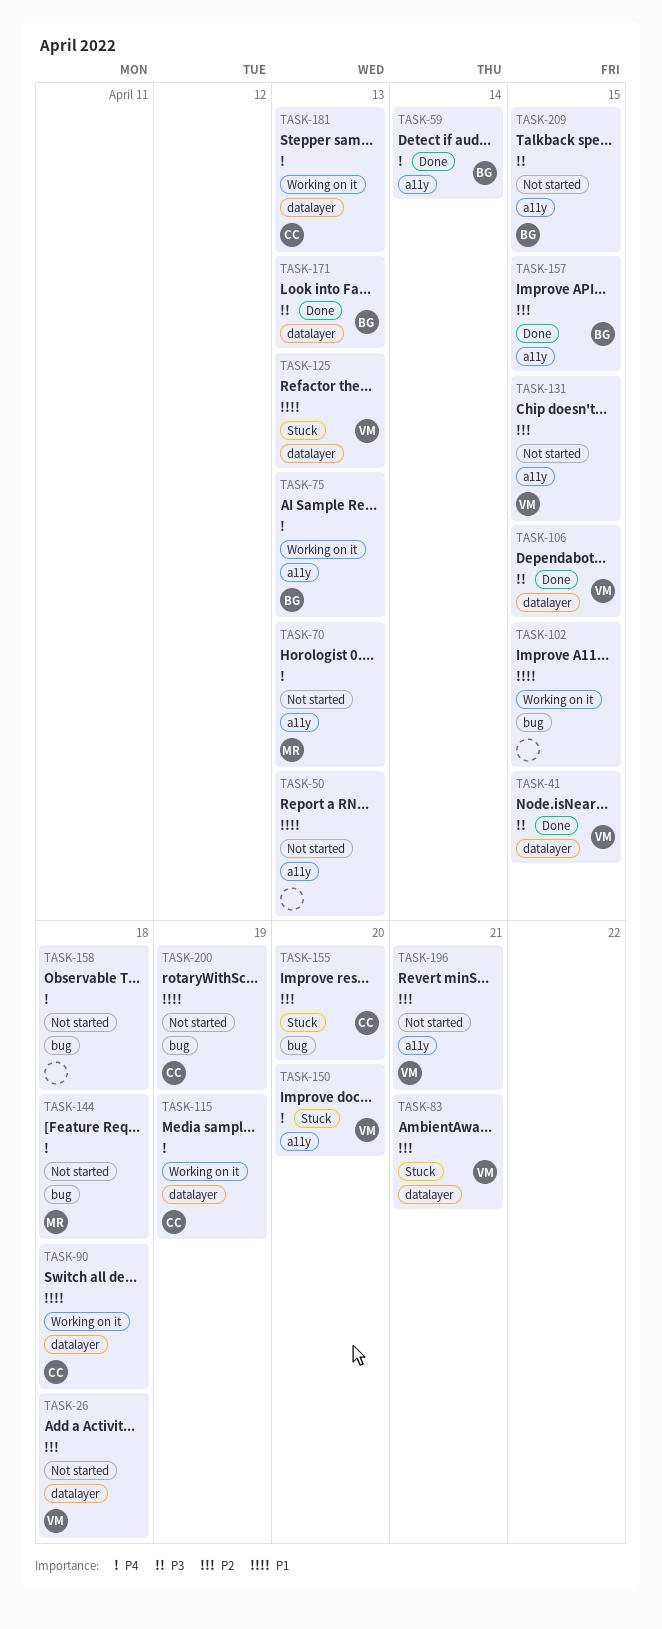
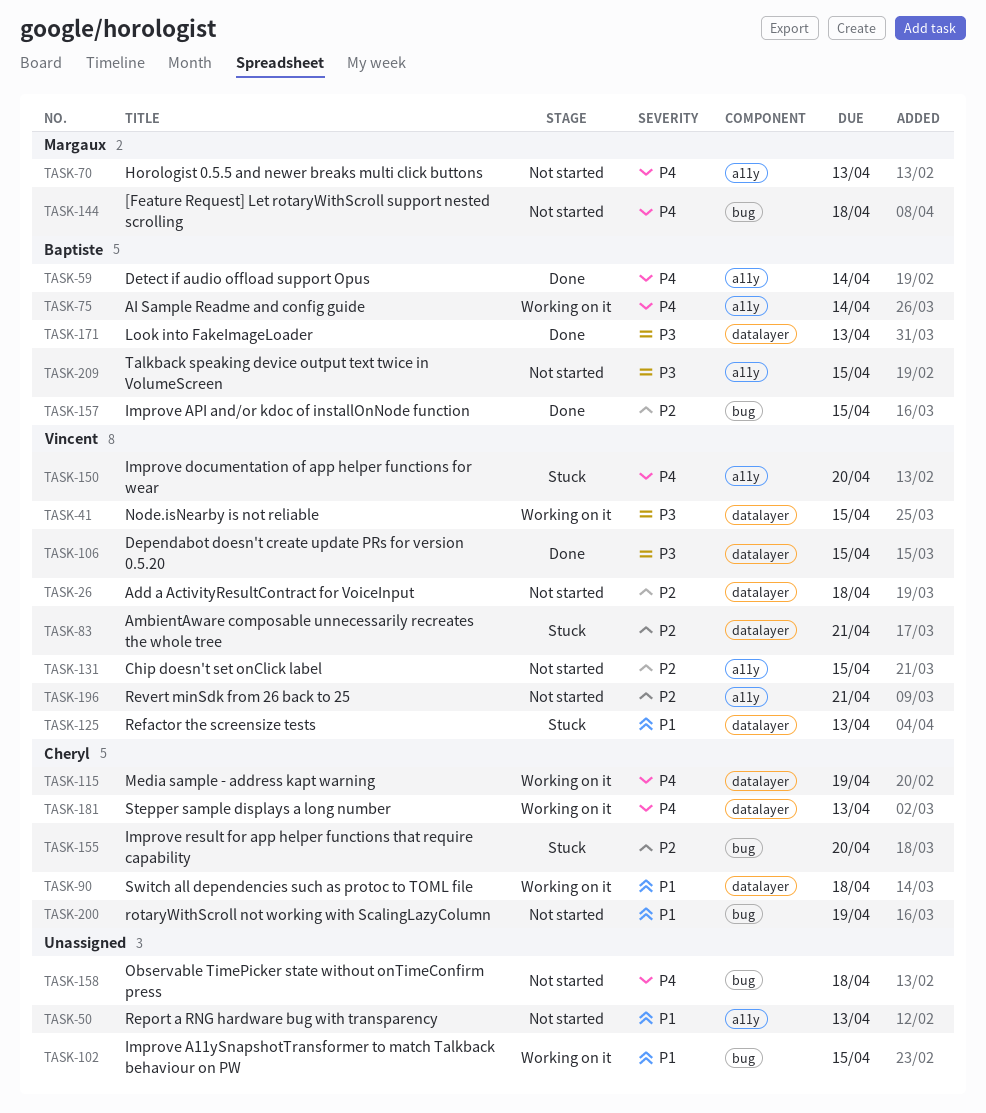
TASK-41, status: Done -> Working on it
TASK-75, due: Apr 13 -> Apr 14
TASK-157, label: a11y -> bug

